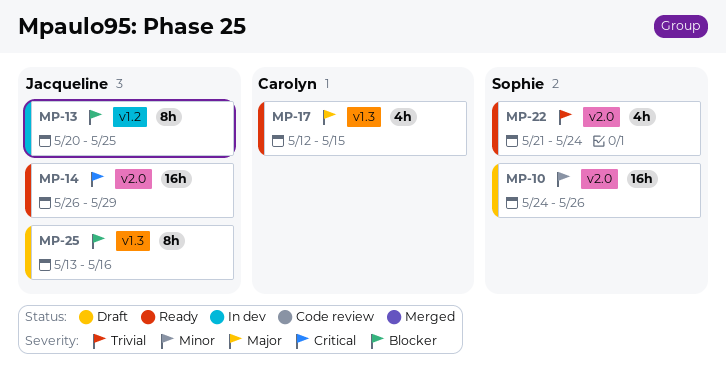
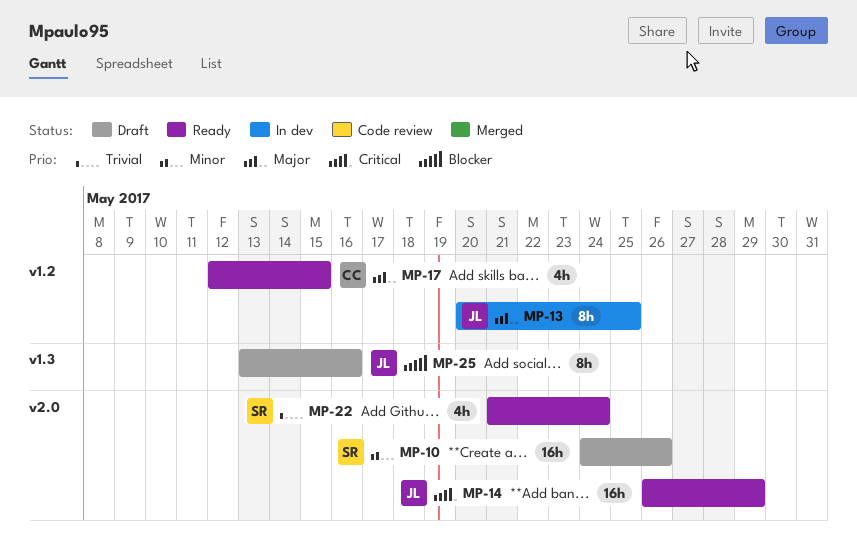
MP-13, priority: Blocker -> Major
MP-17, label: v1.3 -> v1.2

